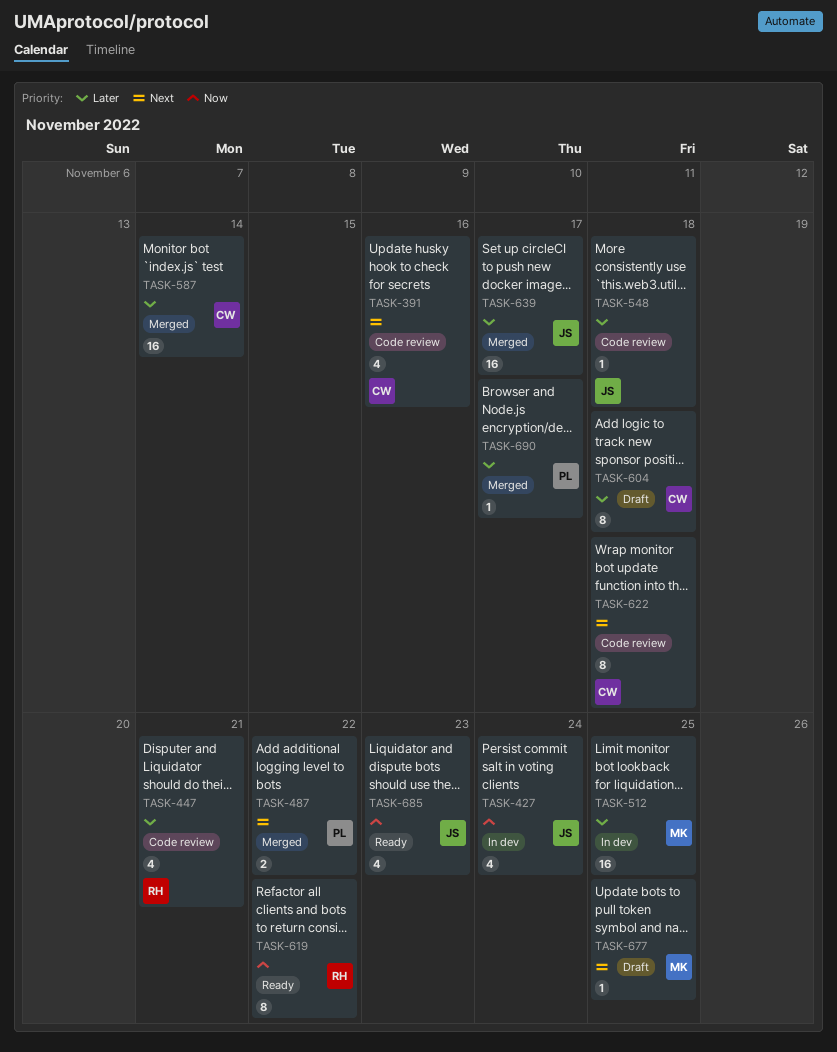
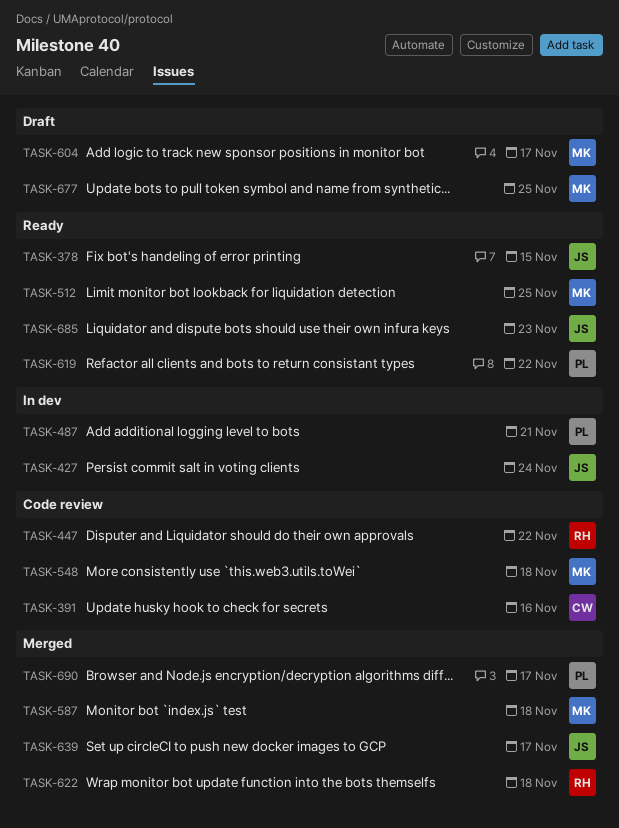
TASK-378: none -> present
TASK-447, due: Nov 21 -> Nov 22
TASK-487, status: Merged -> In dev
TASK-487, due: Nov 22 -> Nov 21
TASK-512, status: In dev -> Ready
TASK-548, owner: JS -> MK
TASK-587, owner: CW -> MK
TASK-587, due: Nov 14 -> Nov 18
TASK-604, owner: CW -> MK
TASK-604, due: Nov 18 -> Nov 17
TASK-619, owner: RH -> PL
TASK-622, status: Code review -> Merged
TASK-622, owner: CW -> RH

